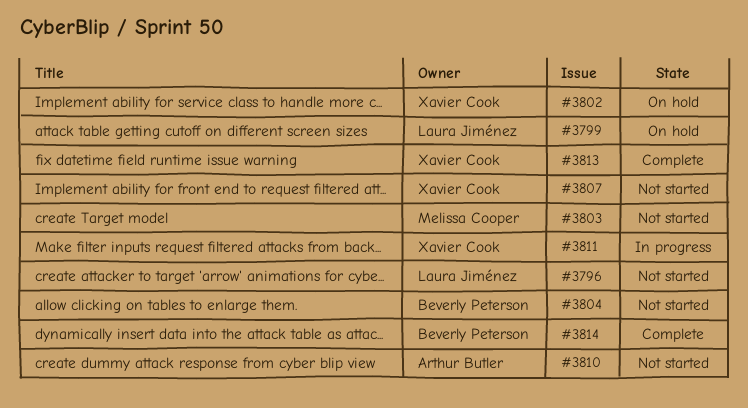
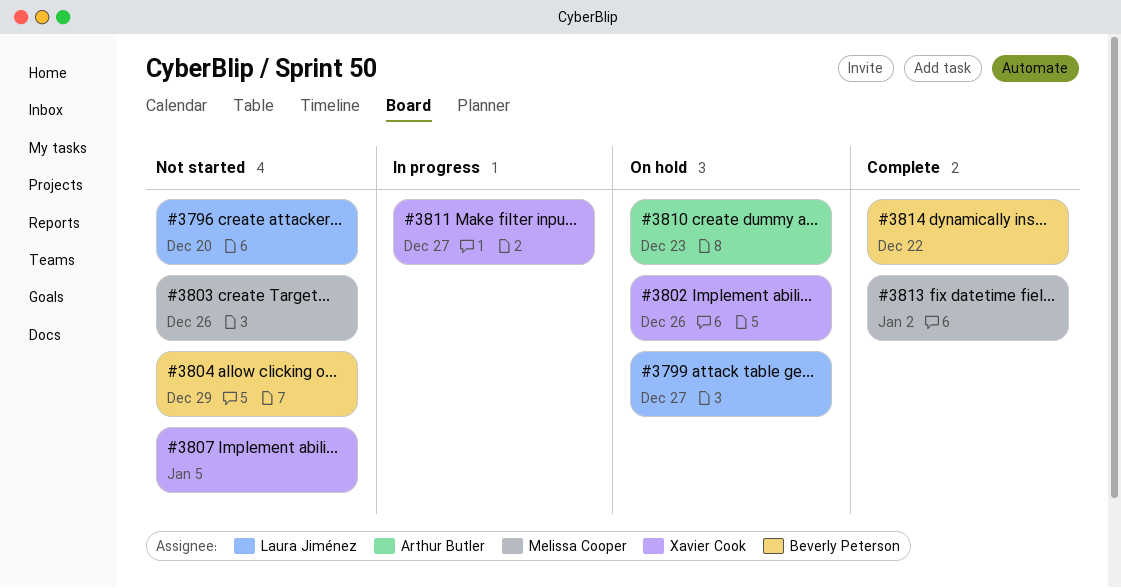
#3810, status: Not started -> On hold
#3813, owner: Xavier Cook -> Melissa Cooper

